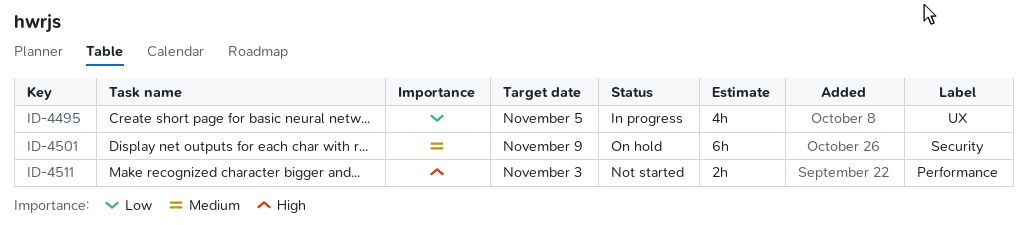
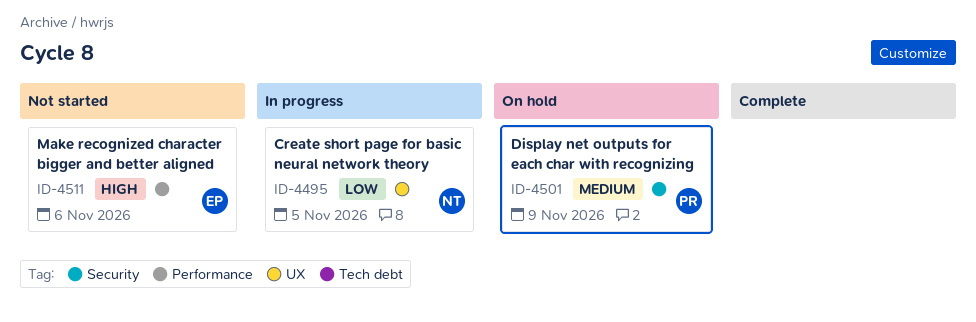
ID-4511, due: Nov 3 -> Nov 6

